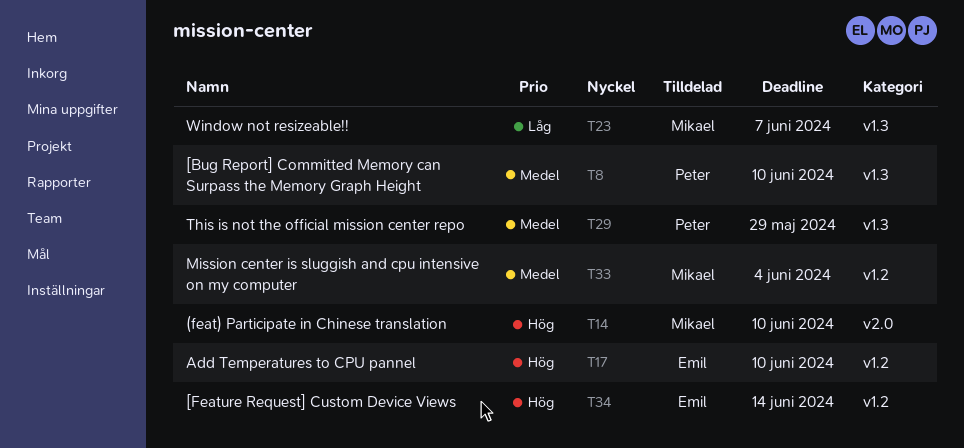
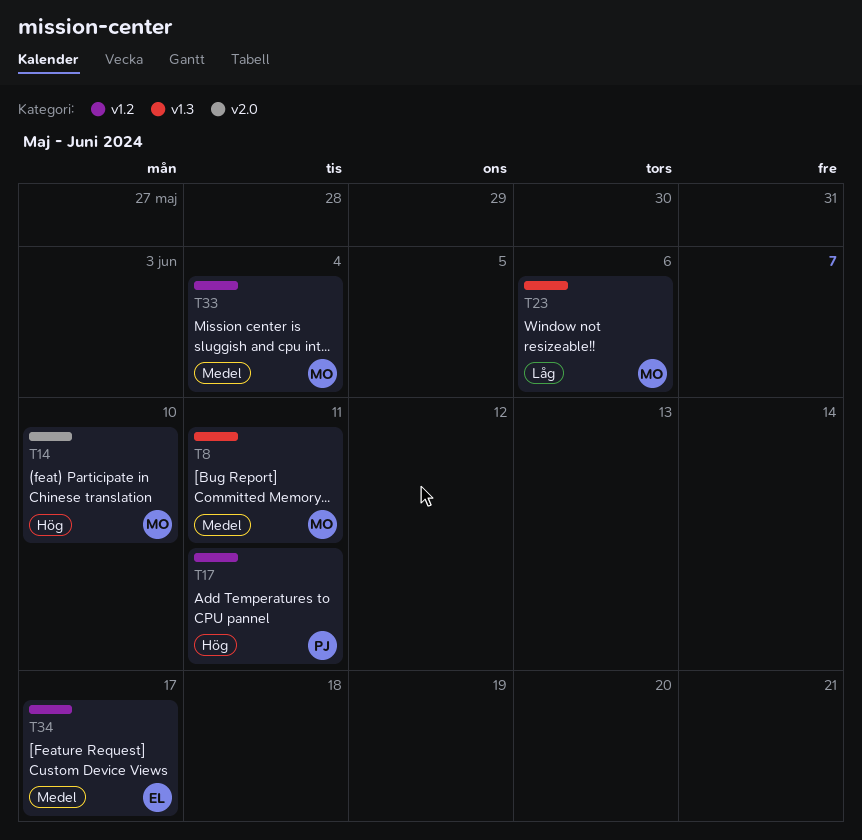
T8, owner: Peter -> Mikael
T8, due: Jun 10 -> Jun 11
T17, owner: Emil -> Peter
T17, due: Jun 10 -> Jun 11
T23, due: Jun 7 -> Jun 6
T29: present -> none
T34, priority: Hög -> Medel
T34, due: Jun 14 -> Jun 17

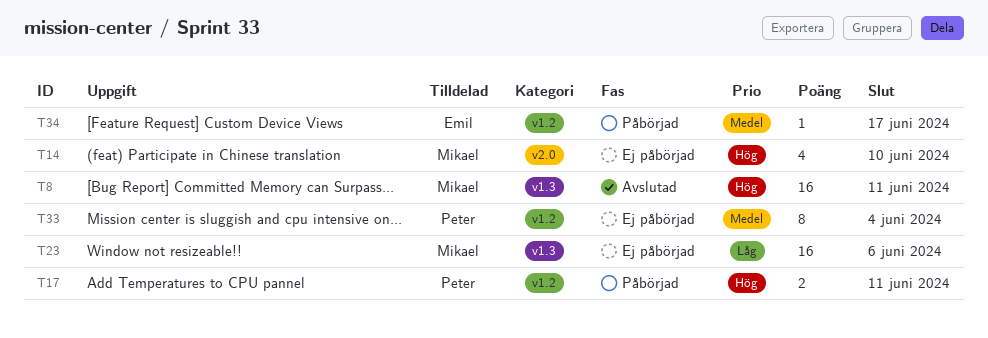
T8, priority: Medel -> Hög
T33, owner: Mikael -> Peter

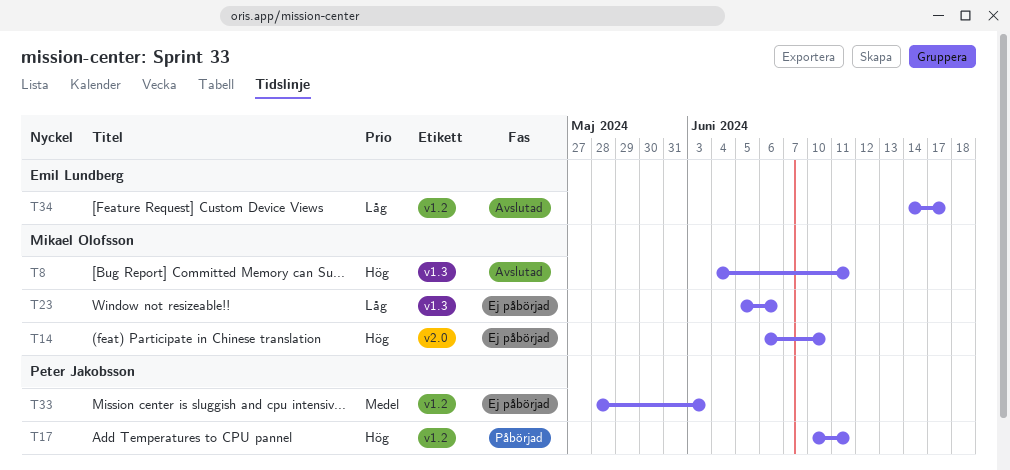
T33, due: Jun 4 -> Jun 3
T34, status: Påbörjad -> Avslutad
T34, priority: Medel -> Låg

